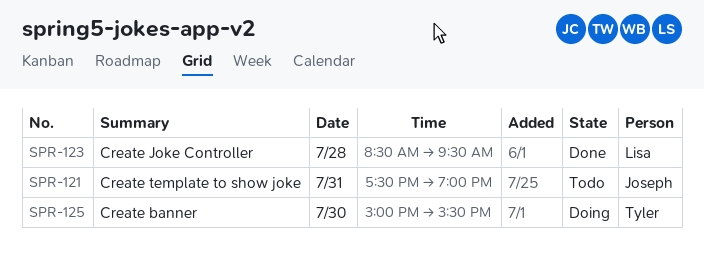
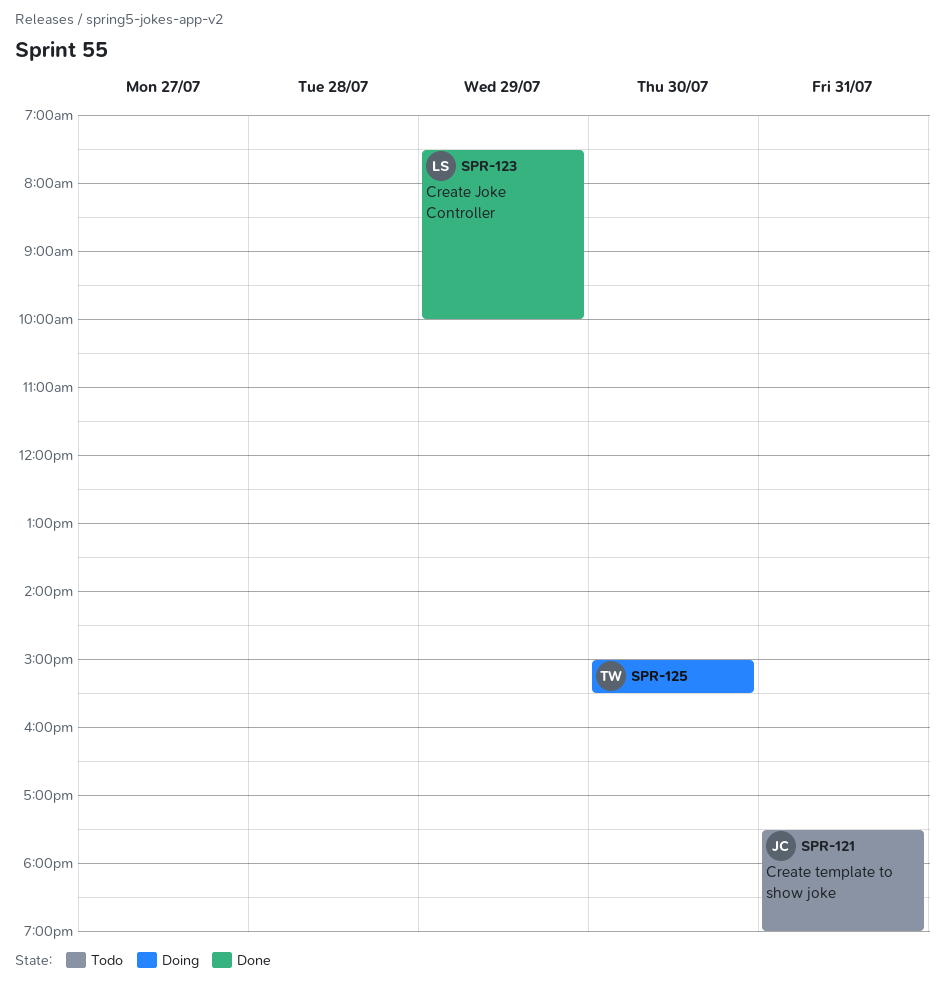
SPR-123, day: Jul 28 -> Jul 29
SPR-123, begins: 08:30 -> 07:30
SPR-123, ends: 09:30 -> 10:00

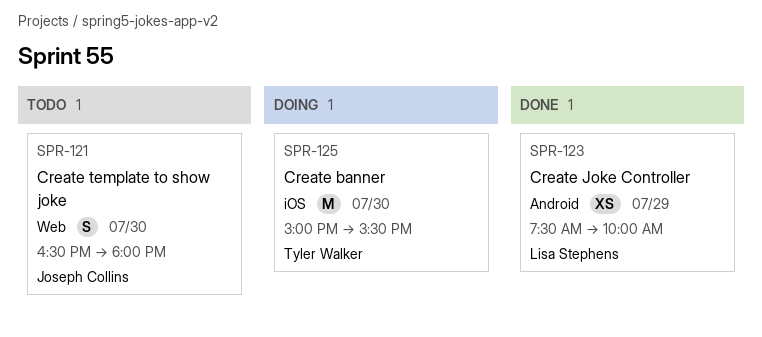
SPR-121, day: Jul 31 -> Jul 30
SPR-121, begins: 17:30 -> 16:30
SPR-121, ends: 19:00 -> 18:00

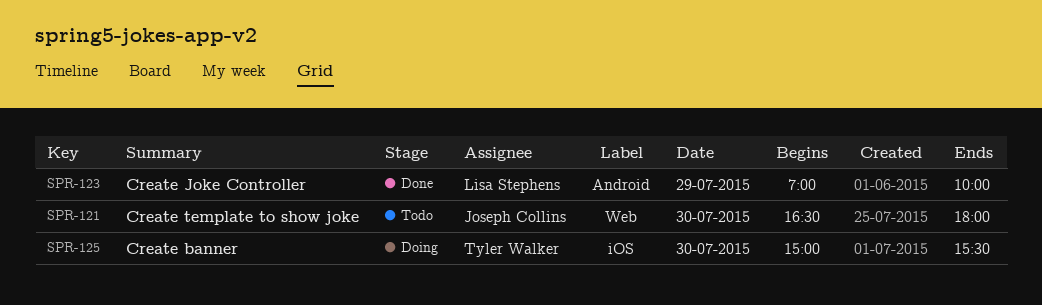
SPR-123, begins: 07:30 -> 07:00

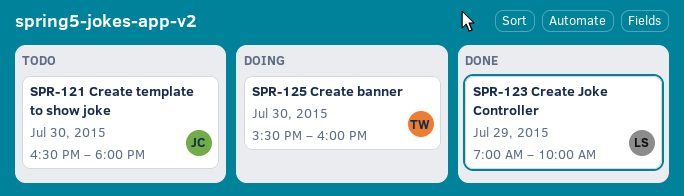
SPR-125, begins: 15:00 -> 15:30
SPR-125, ends: 15:30 -> 16:00

